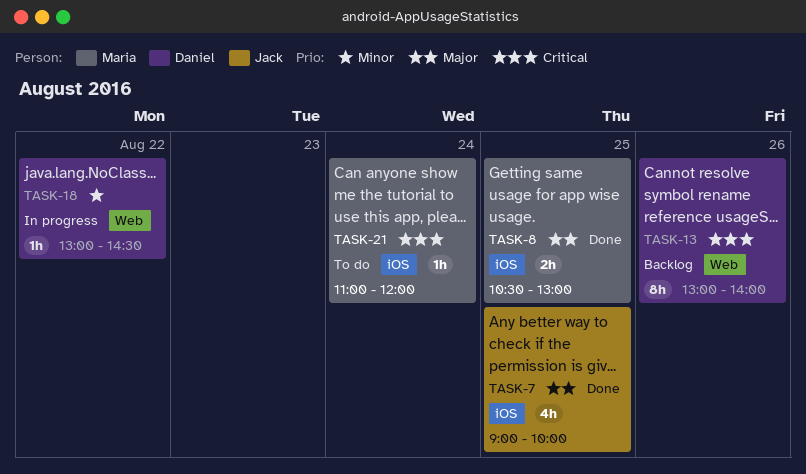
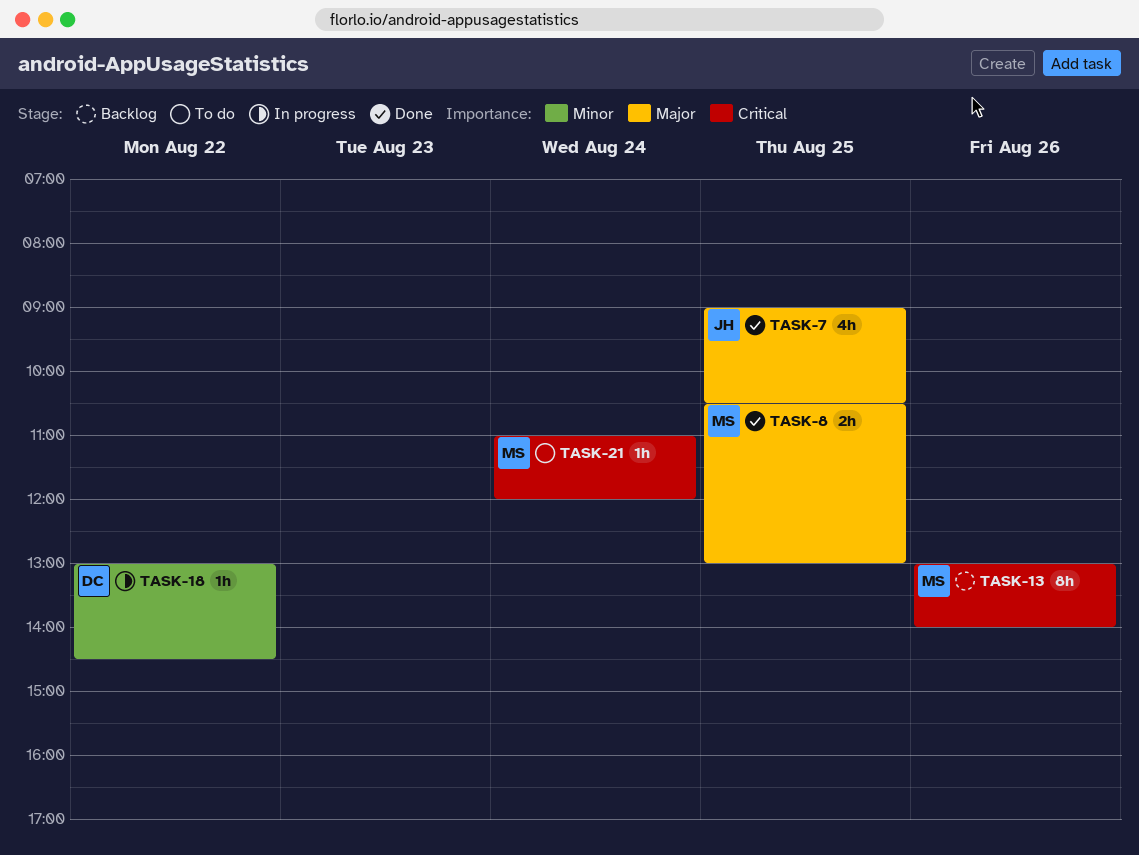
TASK-7, ends: 10:00 -> 10:30
TASK-13, owner: Daniel -> Maria

